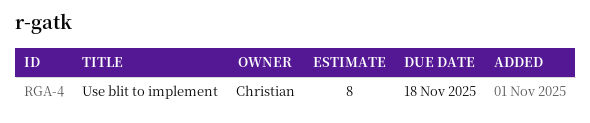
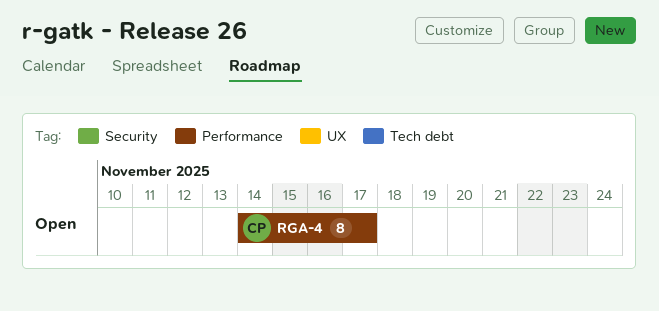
RGA-4, due: Nov 18 -> Nov 17

